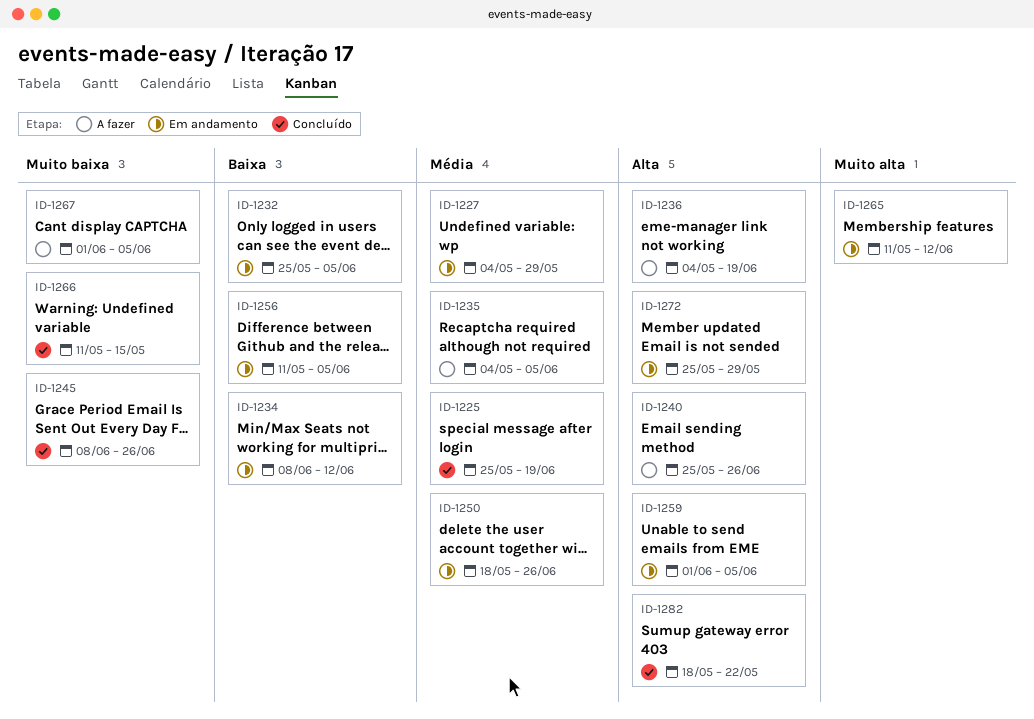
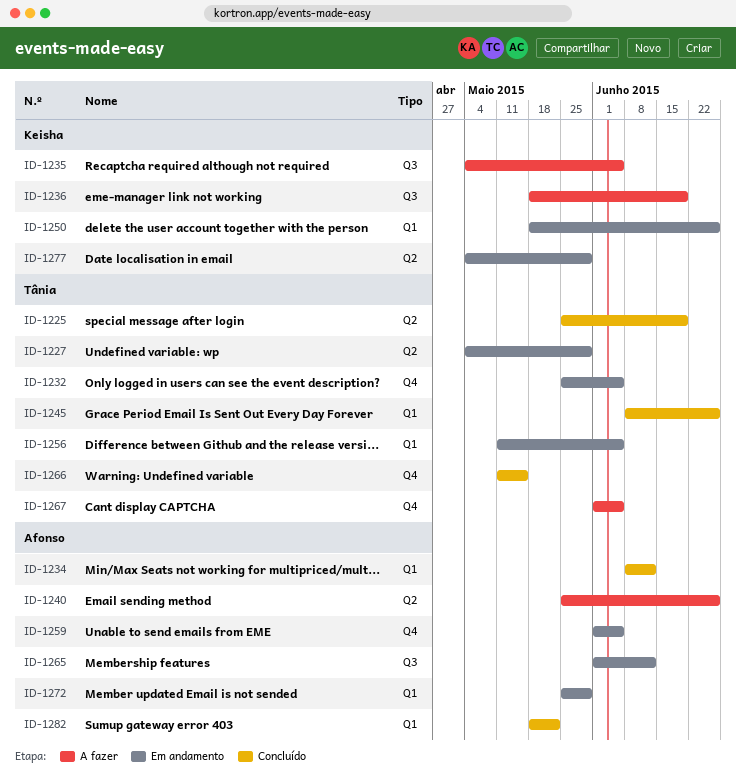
ID-1234, status: Em andamento -> Concluído
ID-1236, start: May 4 -> May 18
ID-1265, start: May 11 -> Jun 1
ID-1277: none -> present

